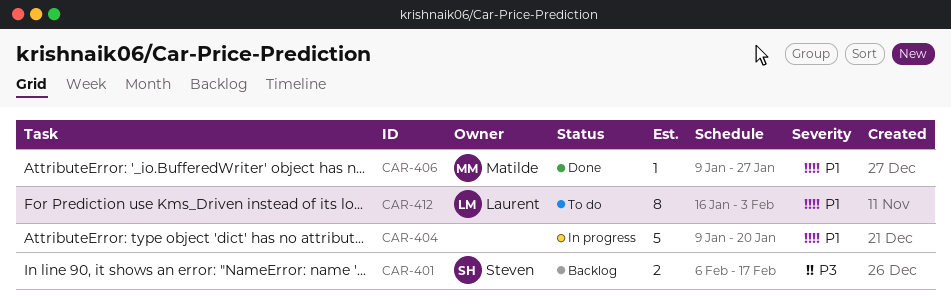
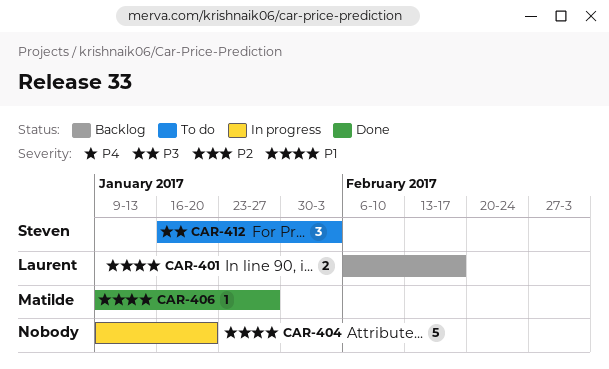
CAR-401, owner: Steven -> Laurent
CAR-401, priority: P3 -> P1
CAR-412, owner: Laurent -> Steven
CAR-412, priority: P1 -> P3
CAR-412, estimate: 8 -> 3

